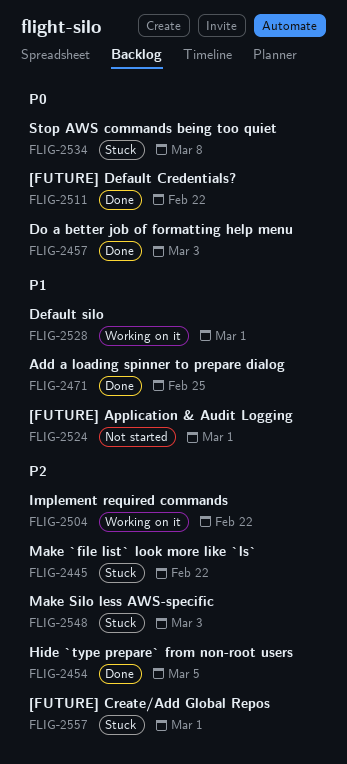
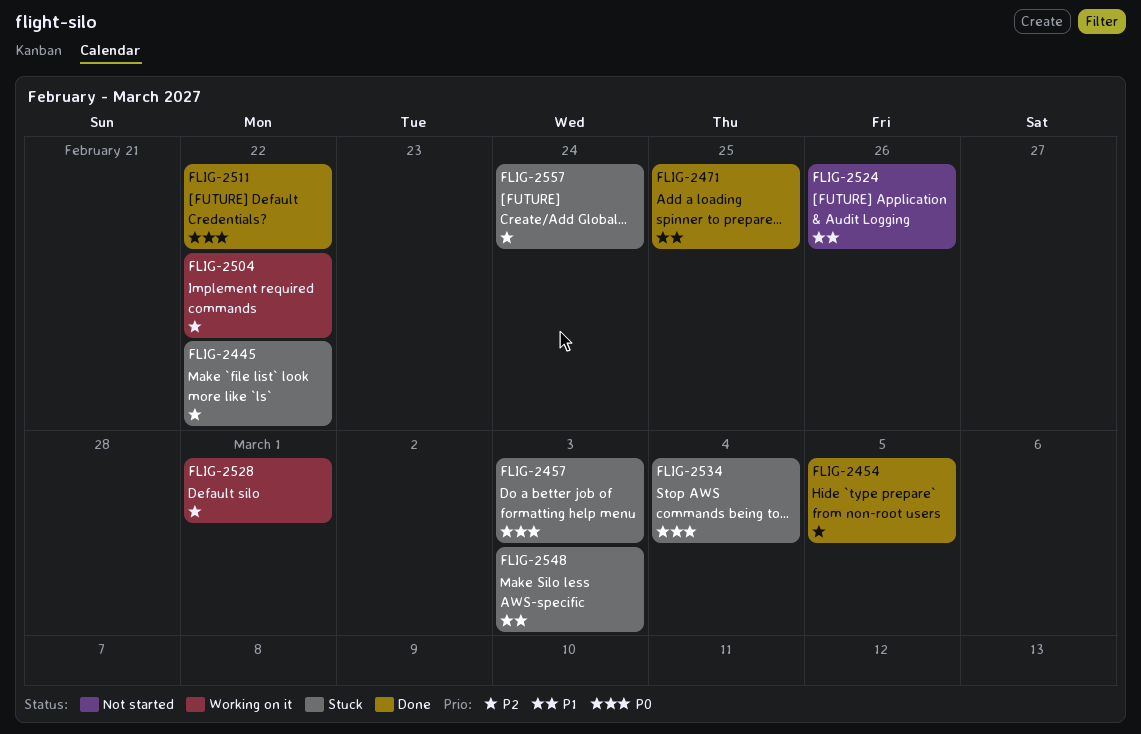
FLIG-2457, status: Done -> Stuck
FLIG-2524, due: Mar 1 -> Feb 26
FLIG-2528, priority: P1 -> P2
FLIG-2534, due: Mar 8 -> Mar 4
FLIG-2548, priority: P2 -> P1
FLIG-2557, due: Mar 1 -> Feb 24

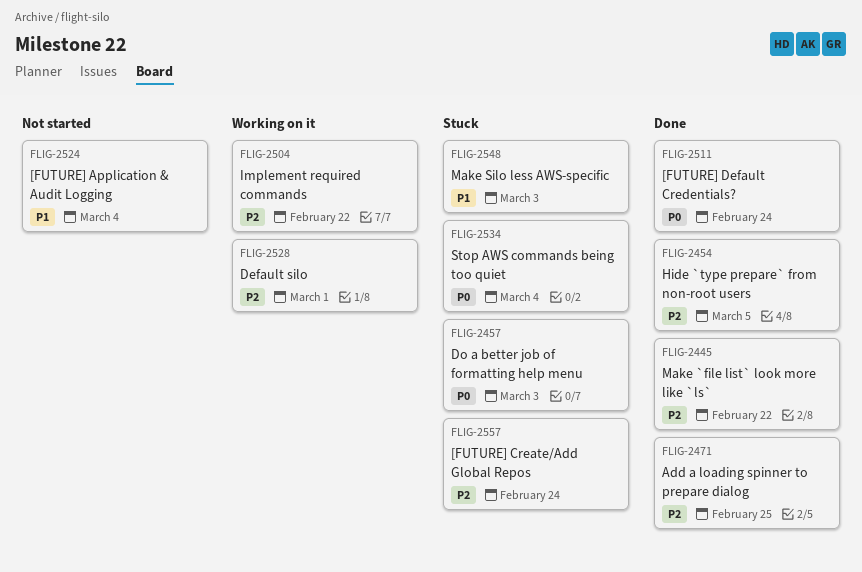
FLIG-2445, status: Stuck -> Done
FLIG-2471, priority: P1 -> P2
FLIG-2511, due: Feb 22 -> Feb 24
FLIG-2524, due: Feb 26 -> Mar 4

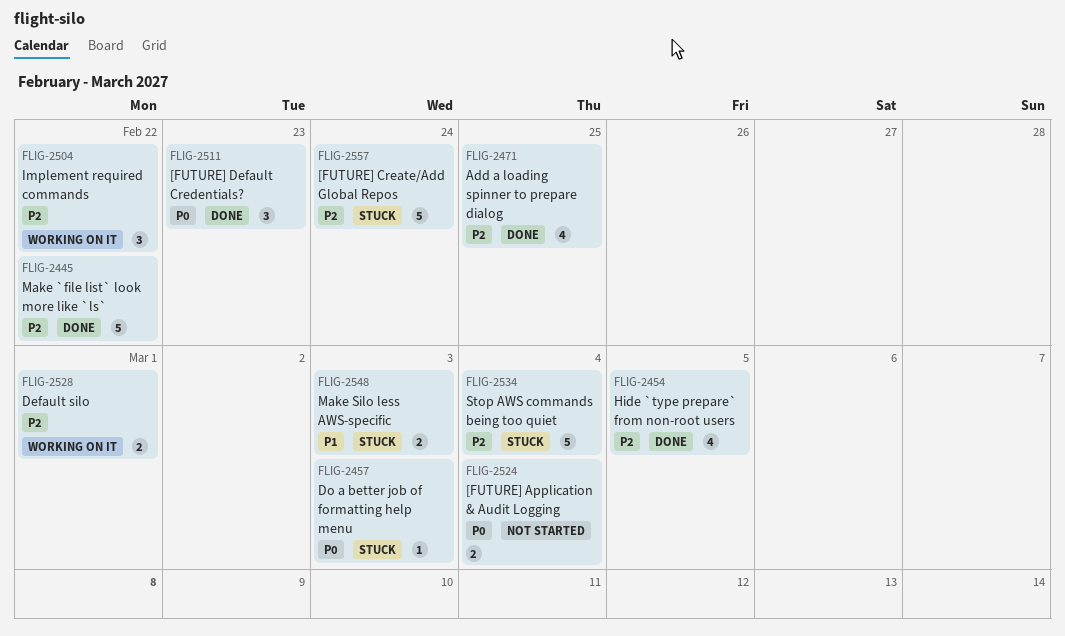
FLIG-2511, due: Feb 24 -> Feb 23
FLIG-2524, priority: P1 -> P0
FLIG-2534, priority: P0 -> P2

